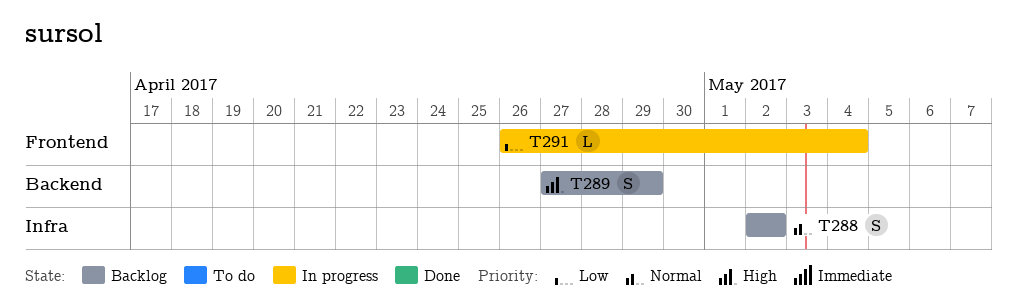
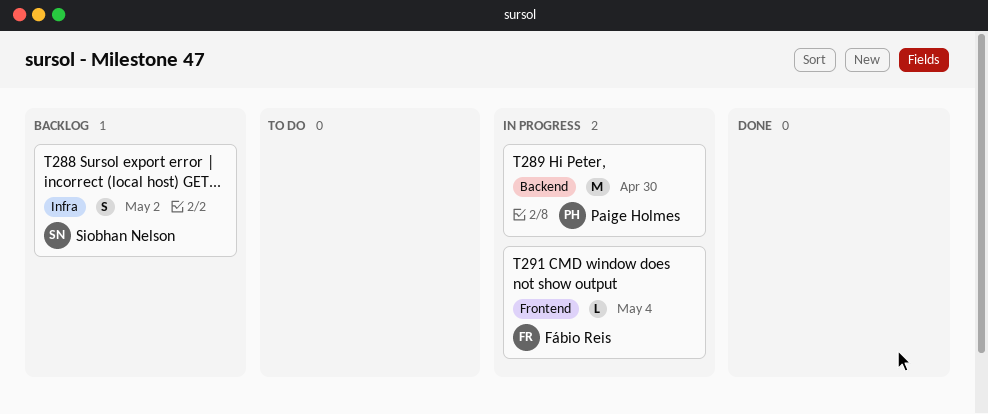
T289, status: Backlog -> In progress
T289, estimate: S -> M
T289, due: Apr 29 -> Apr 30

